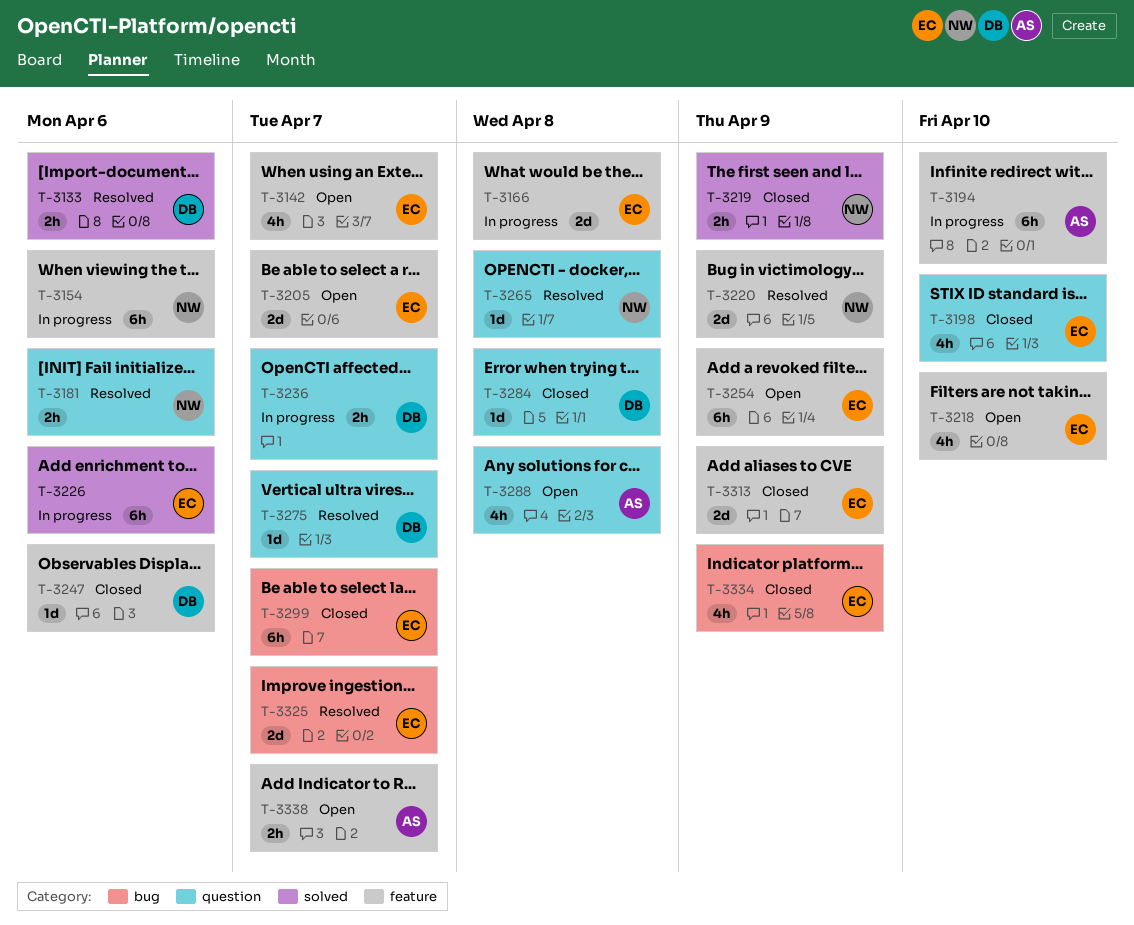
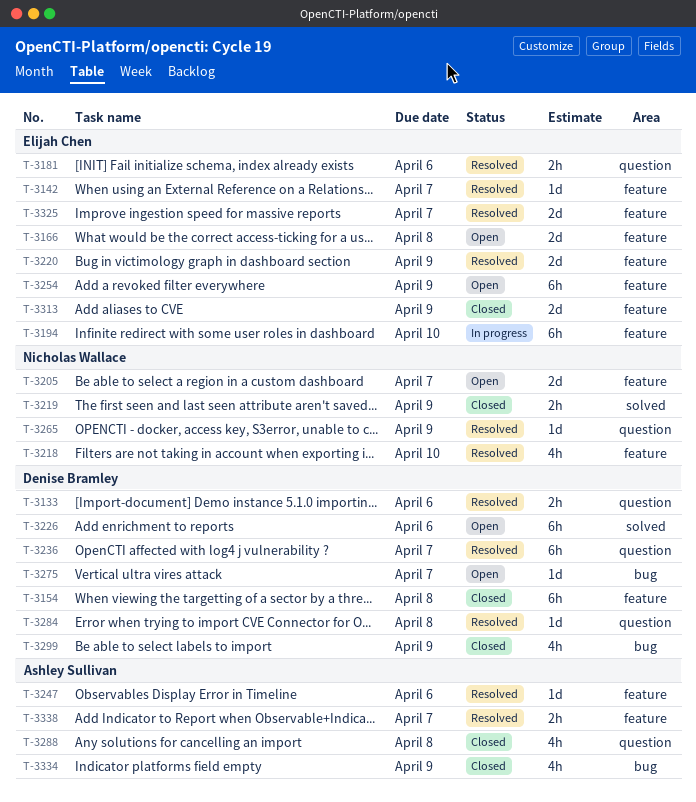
T-3133, label: solved -> question
T-3142, status: Open -> Resolved
T-3142, estimate: 4h -> 1d
T-3154, status: In progress -> Closed
T-3154, owner: Nicholas Wallace -> Denise Bramley
T-3154, due: Apr 6 -> Apr 8
T-3166, status: In progress -> Open
T-3181, owner: Nicholas Wallace -> Elijah Chen
T-3194, owner: Ashley Sullivan -> Elijah Chen
T-3198: present -> none
T-3205, owner: Elijah Chen -> Nicholas Wallace
T-3218, status: Open -> Resolved
T-3218, owner: Elijah Chen -> Nicholas Wallace
T-3220, owner: Nicholas Wallace -> Elijah Chen
T-3226, status: In progress -> Open
T-3226, owner: Elijah Chen -> Denise Bramley
T-3236, status: In progress -> Resolved
T-3236, estimate: 2h -> 6h
T-3247, status: Closed -> Resolved
T-3247, owner: Denise Bramley -> Ashley Sullivan
T-3265, due: Apr 8 -> Apr 9
T-3275, status: Resolved -> Open
T-3275, label: question -> bug
T-3284, status: Closed -> Resolved
T-3288, status: Open -> Closed
T-3299, owner: Elijah Chen -> Denise Bramley
T-3299, estimate: 6h -> 4h
T-3299, due: Apr 7 -> Apr 9
T-3325, label: bug -> feature
T-3334, owner: Elijah Chen -> Ashley Sullivan
T-3338, status: Open -> Resolved

